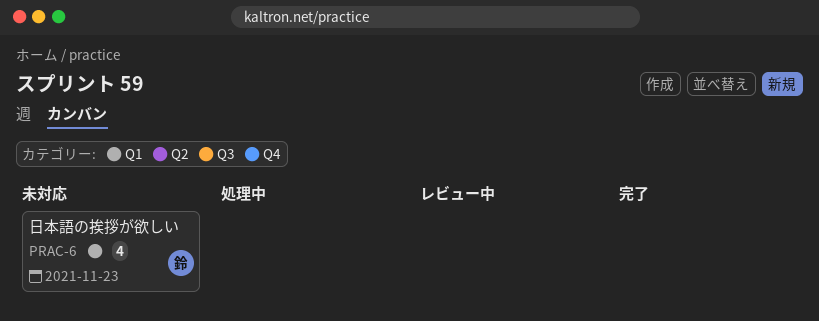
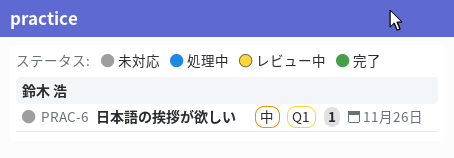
PRAC-6, estimate: 4 -> 1
PRAC-6, due: Nov 23 -> Nov 26

